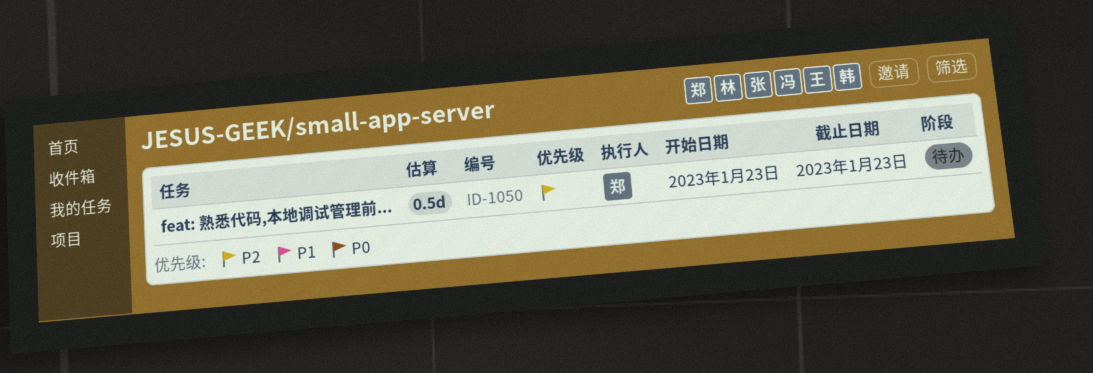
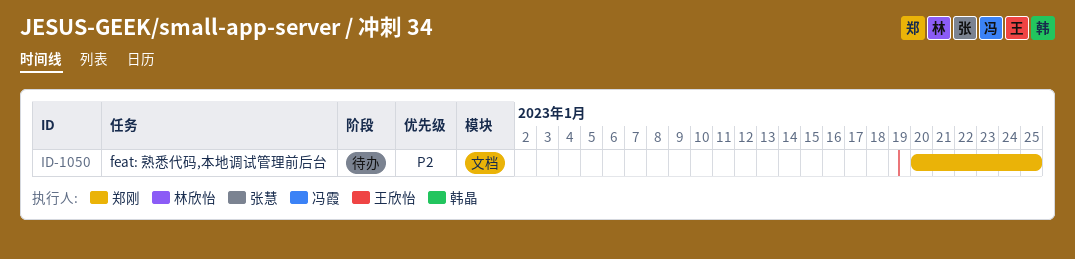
ID-1050, start: Jan 23 -> Jan 20
ID-1050, due: Jan 23 -> Jan 25

